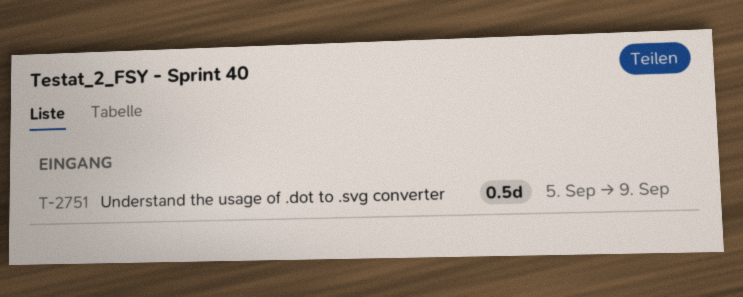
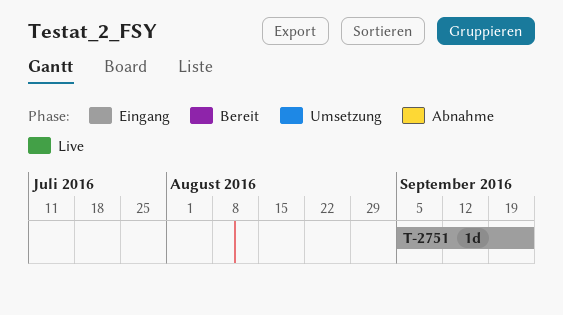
T-2751, estimate: 0.5d -> 1d
T-2751, due: Sep 9 -> Sep 23

